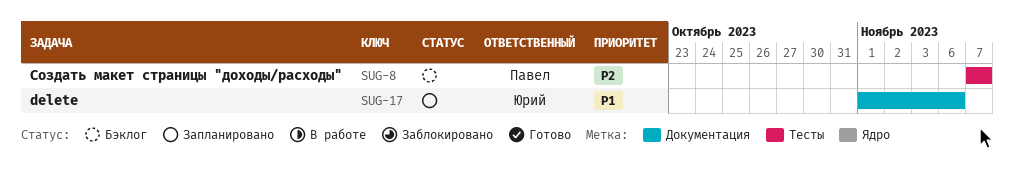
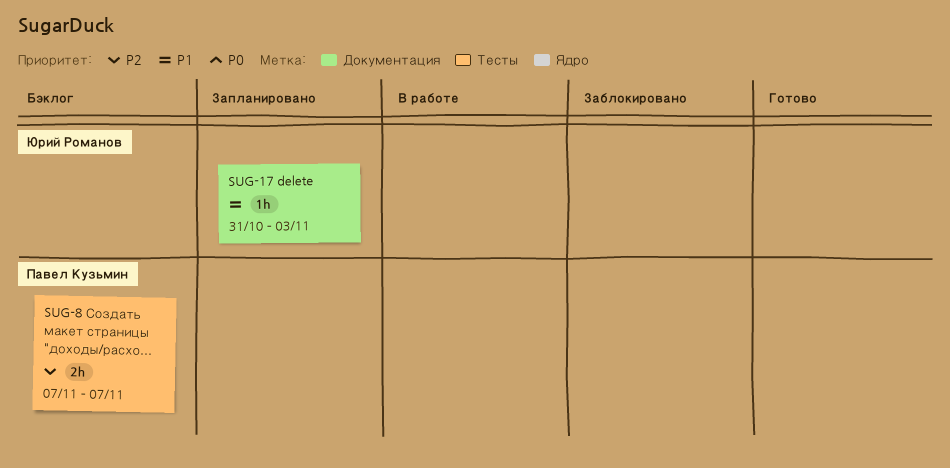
SUG-17, start: Nov 1 -> Oct 31
SUG-17, due: Nov 6 -> Nov 3

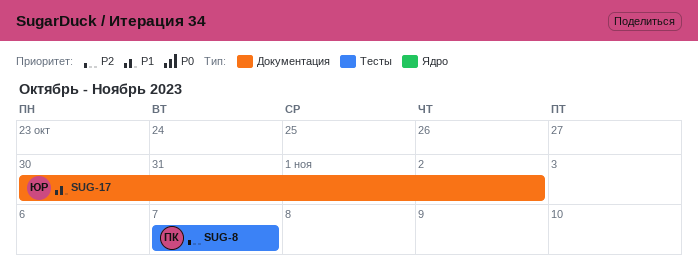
SUG-17, start: Oct 31 -> Oct 30
SUG-17, due: Nov 3 -> Nov 2

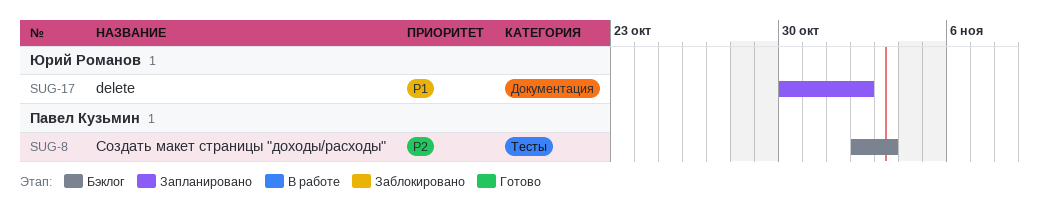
SUG-8, start: Nov 7 -> Nov 2
SUG-8, due: Nov 7 -> Nov 3

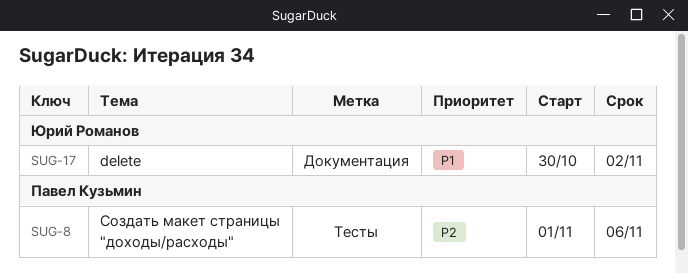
SUG-8, start: Nov 2 -> Nov 1
SUG-8, due: Nov 3 -> Nov 6

